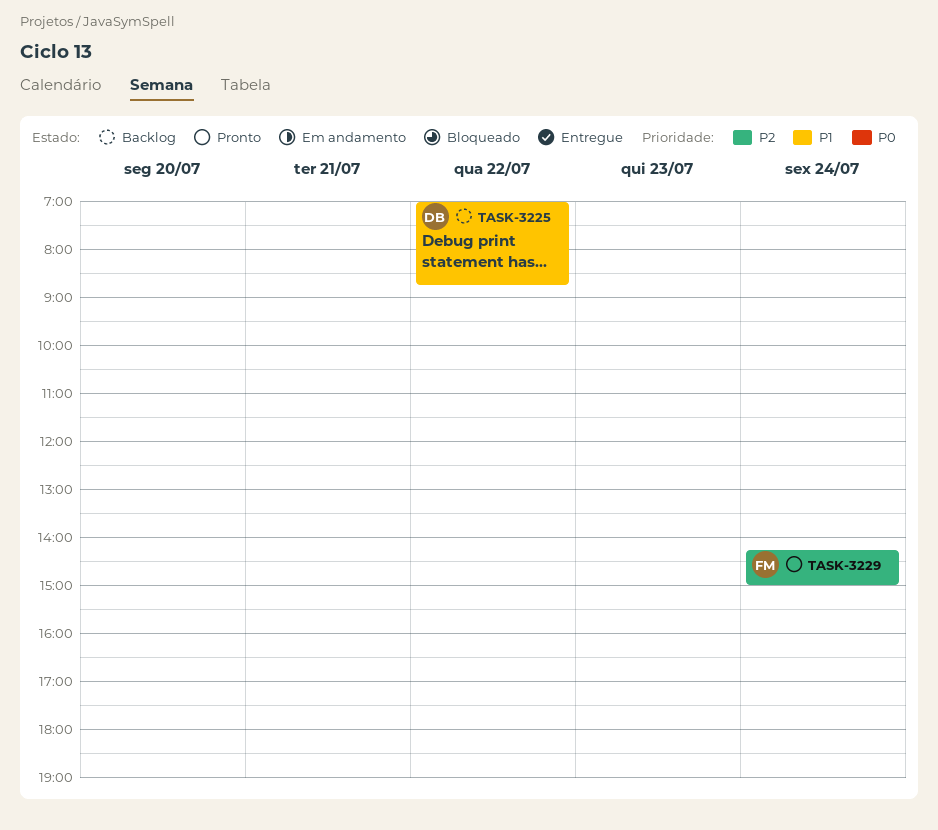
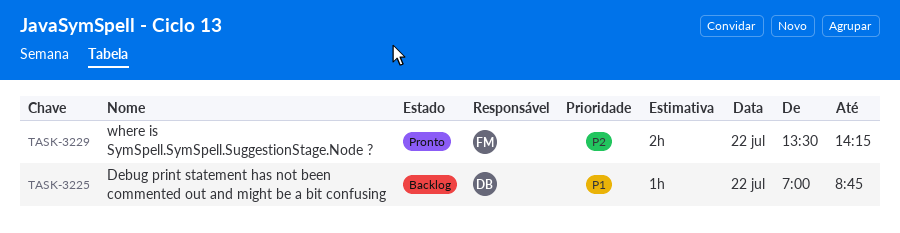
TASK-3229, day: Jul 24 -> Jul 22
TASK-3229, begins: 14:15 -> 13:30
TASK-3229, ends: 15:00 -> 14:15

